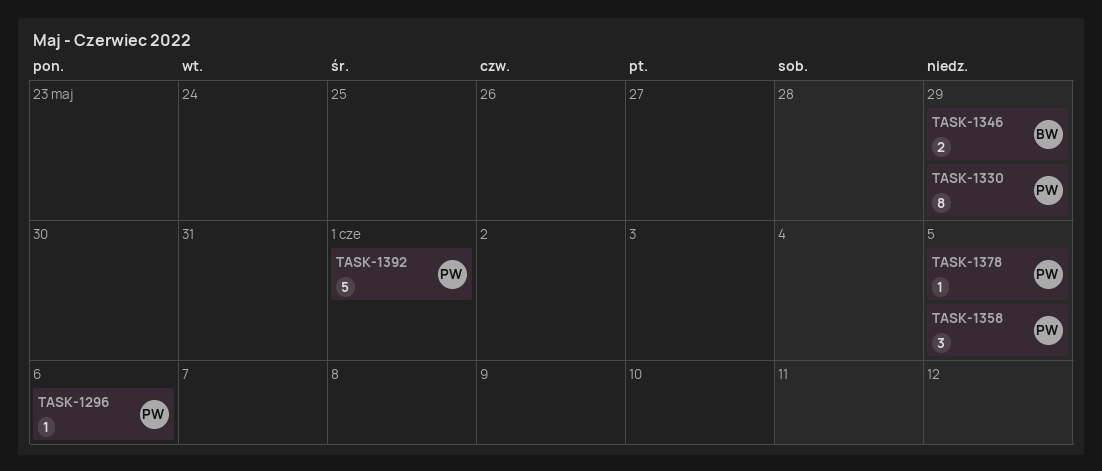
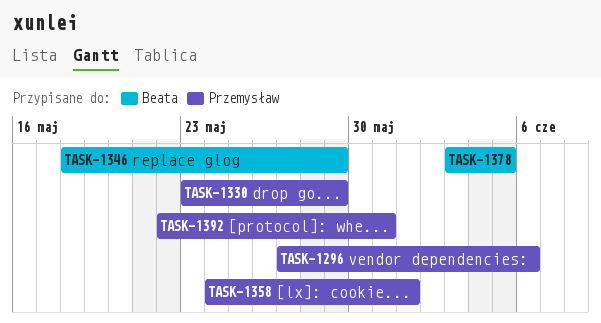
TASK-1358, due: Jun 5 -> Jun 1
TASK-1378, owner: Przemysław -> Beata
TASK-1392, due: Jun 1 -> May 31

